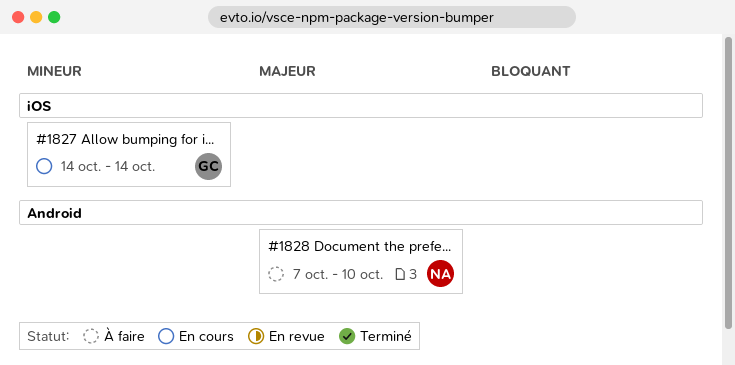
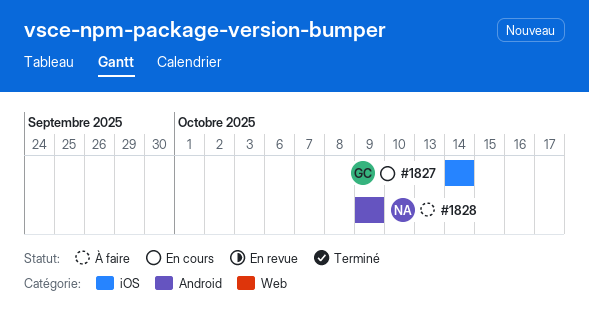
#1828, start: Oct 7 -> Oct 9
#1828, due: Oct 10 -> Oct 9

